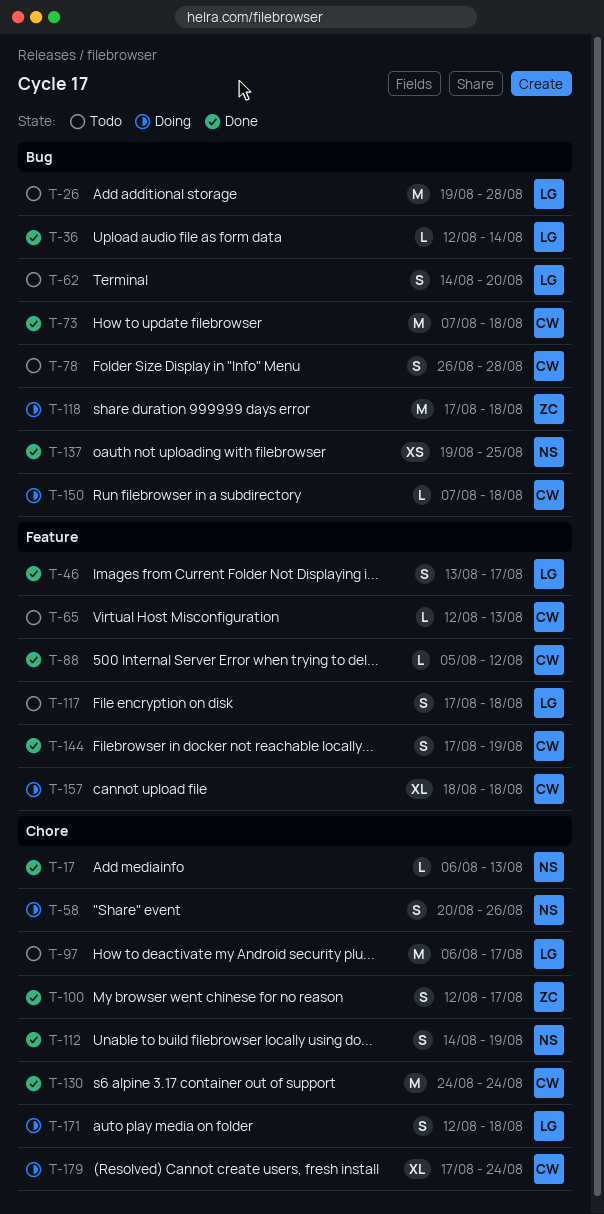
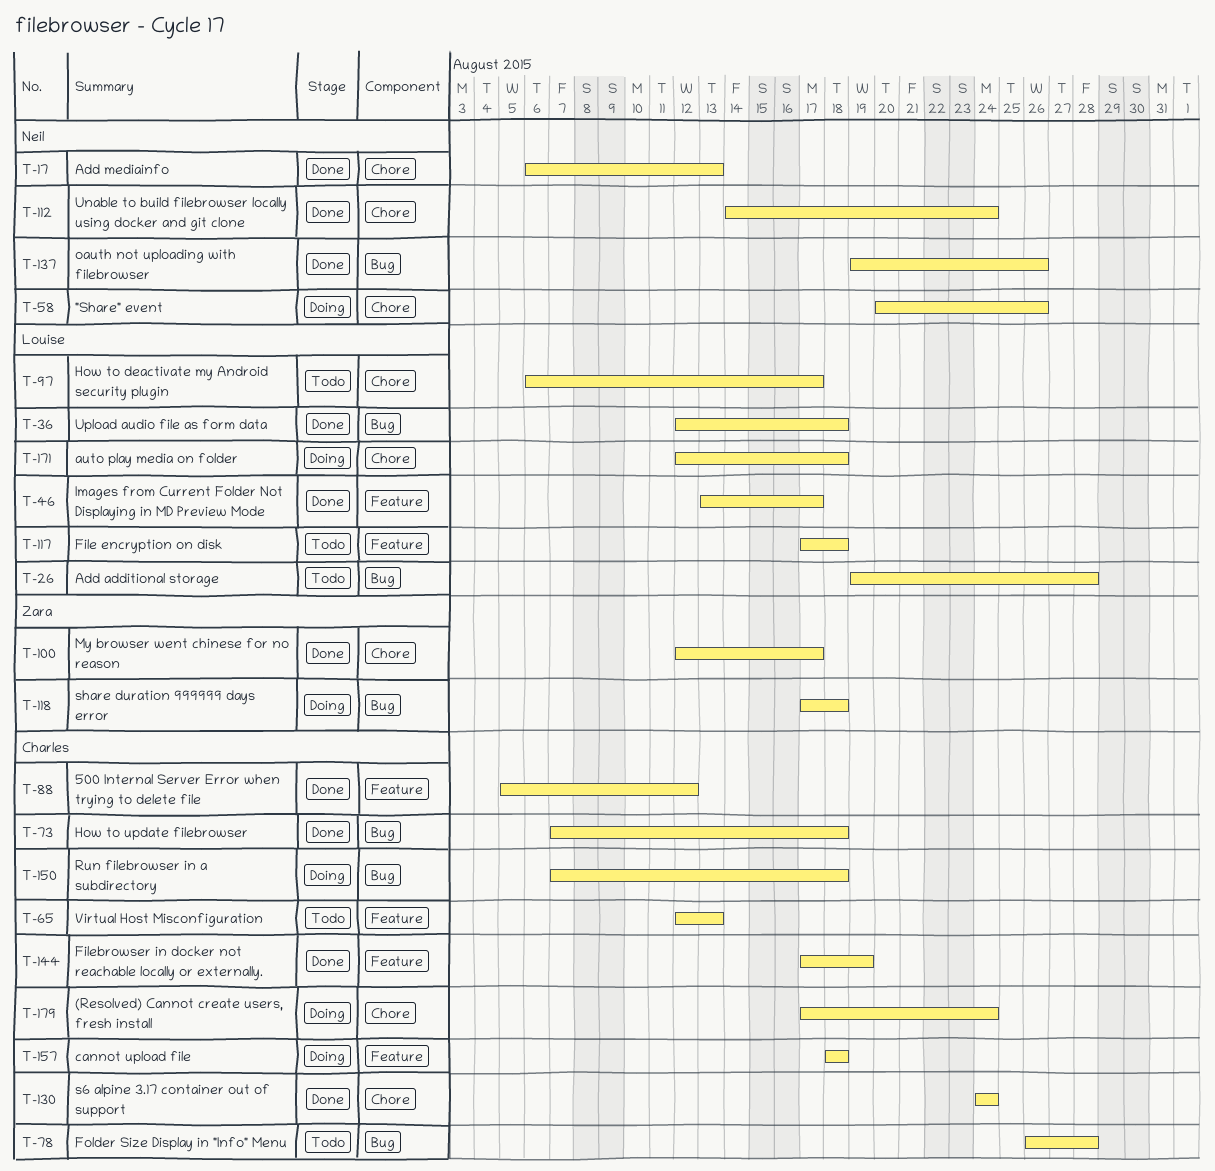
T-36, due: Aug 14 -> Aug 18
T-62: present -> none
T-112, due: Aug 19 -> Aug 24
T-137, due: Aug 25 -> Aug 26

